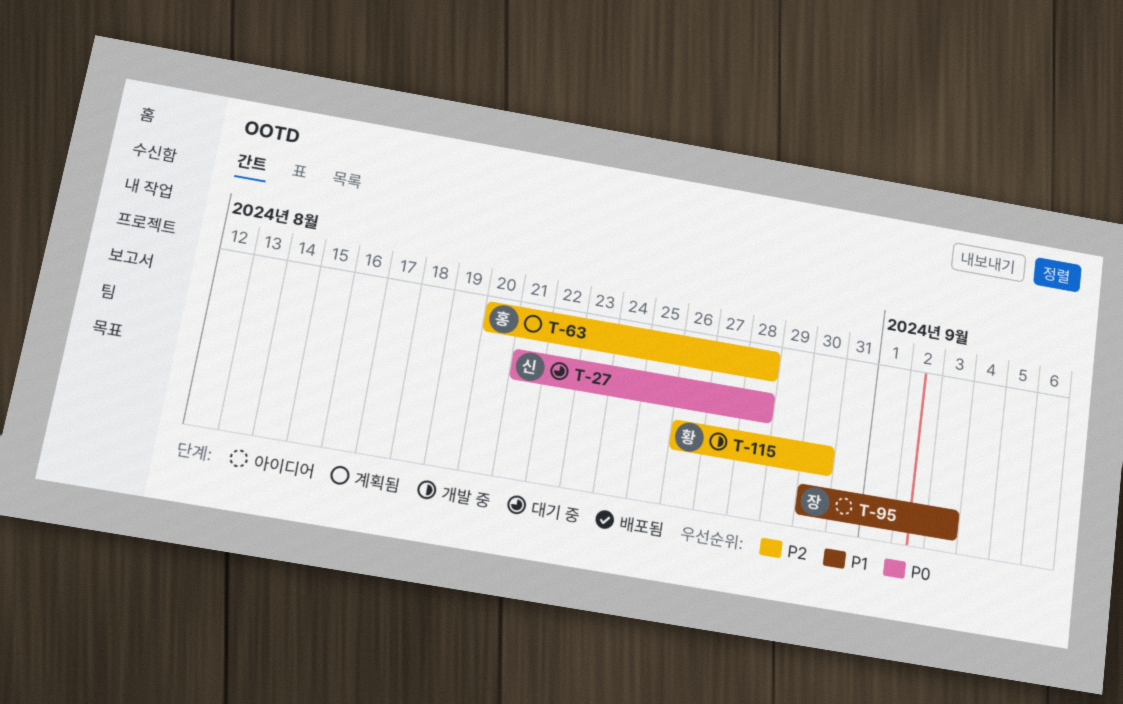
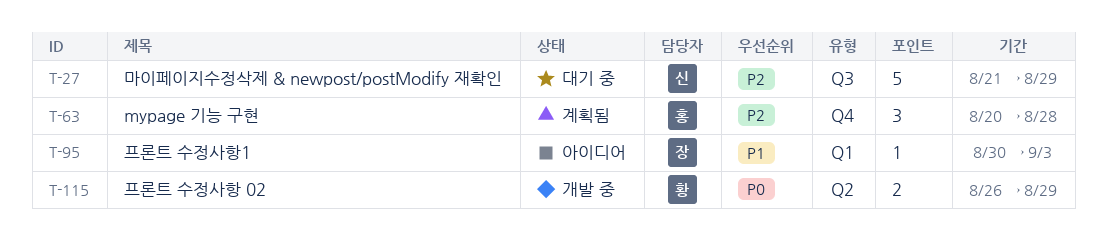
T-27, priority: P0 -> P2
T-27, due: Aug 28 -> Aug 29
T-115, priority: P2 -> P0
T-115, due: Aug 30 -> Aug 29

